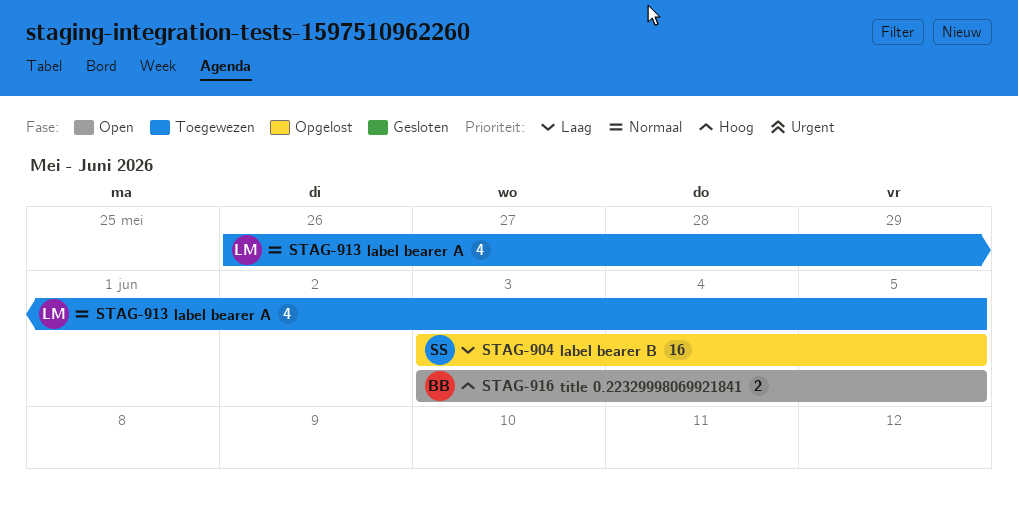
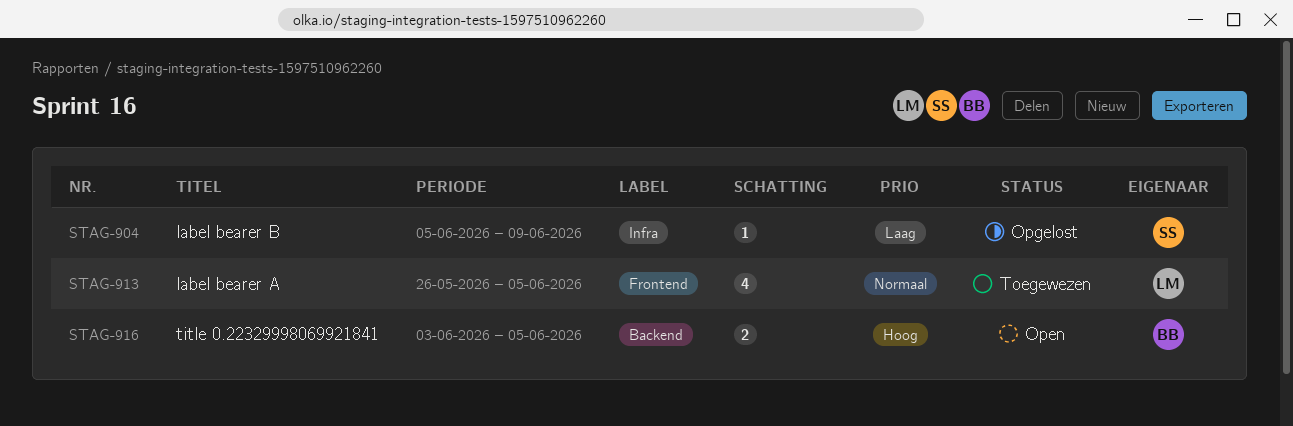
STAG-904, estimate: 16 -> 1
STAG-904, start: Jun 3 -> Jun 5
STAG-904, due: Jun 5 -> Jun 9

